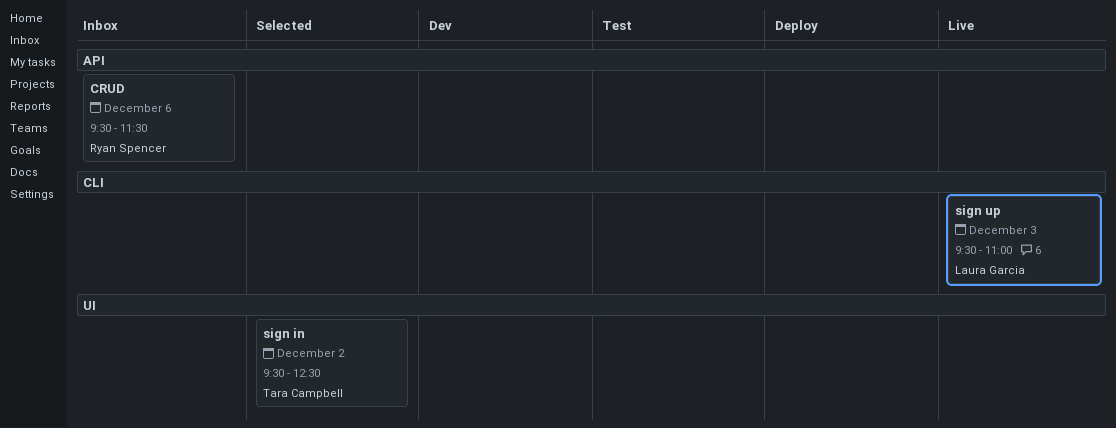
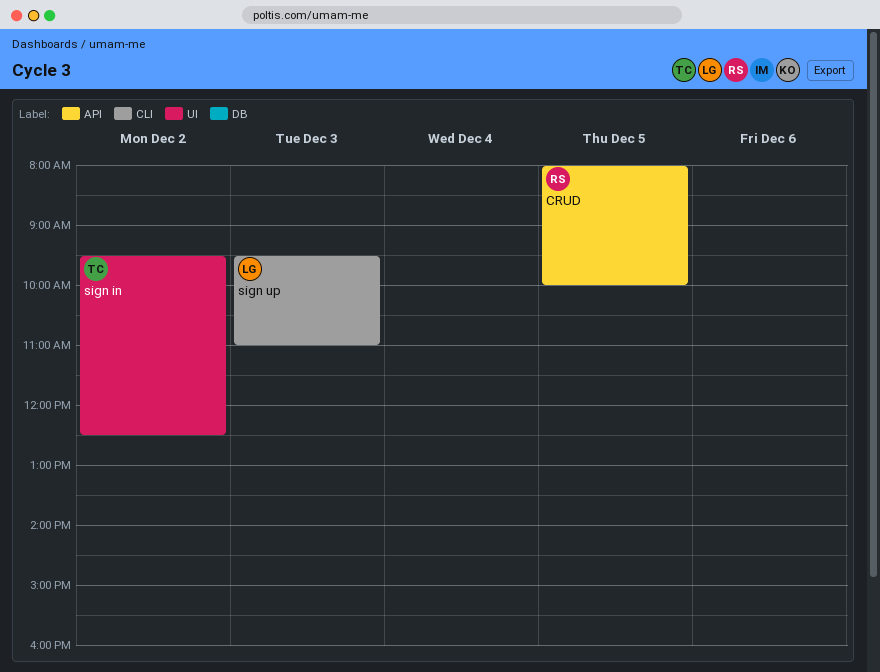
CRUD, day: Dec 6 -> Dec 5
CRUD, begins: 09:30 -> 08:00
CRUD, ends: 11:30 -> 10:00

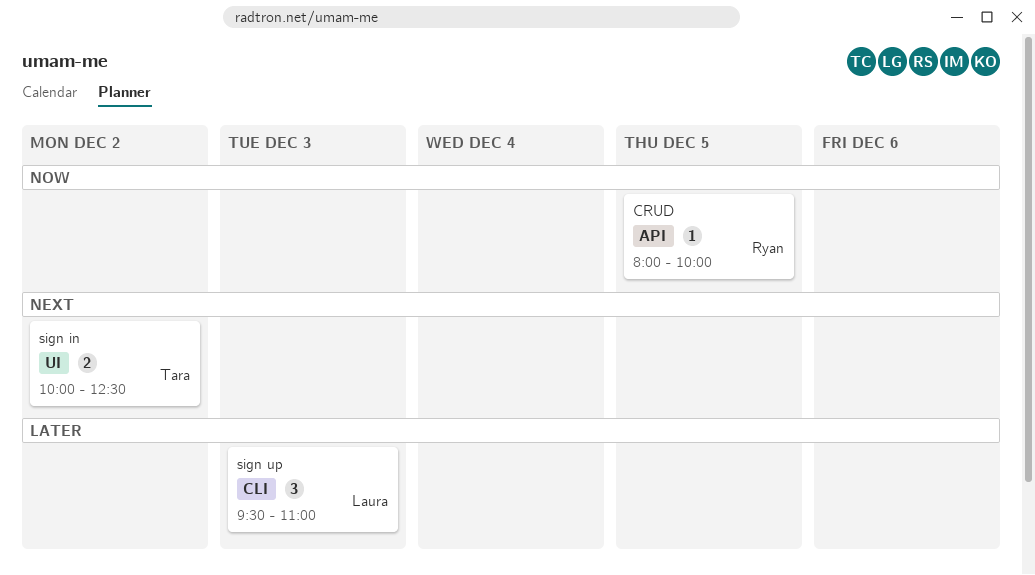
sign in, begins: 09:30 -> 10:00

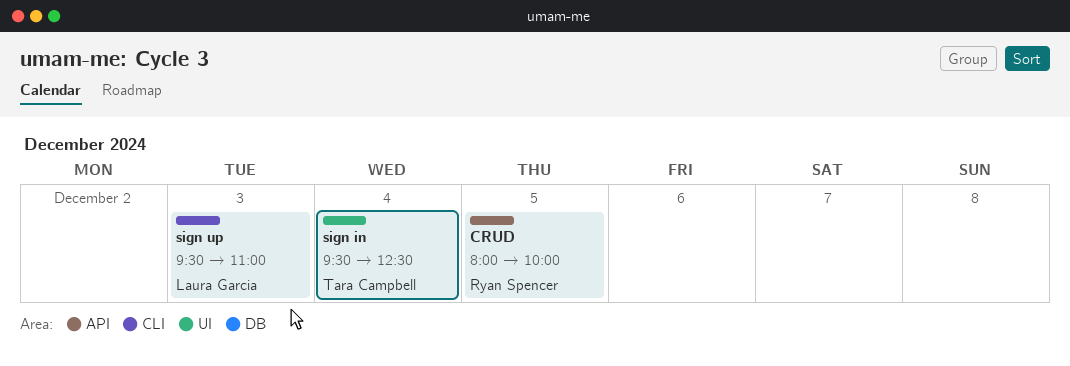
sign in, day: Dec 2 -> Dec 4
sign in, begins: 10:00 -> 09:30

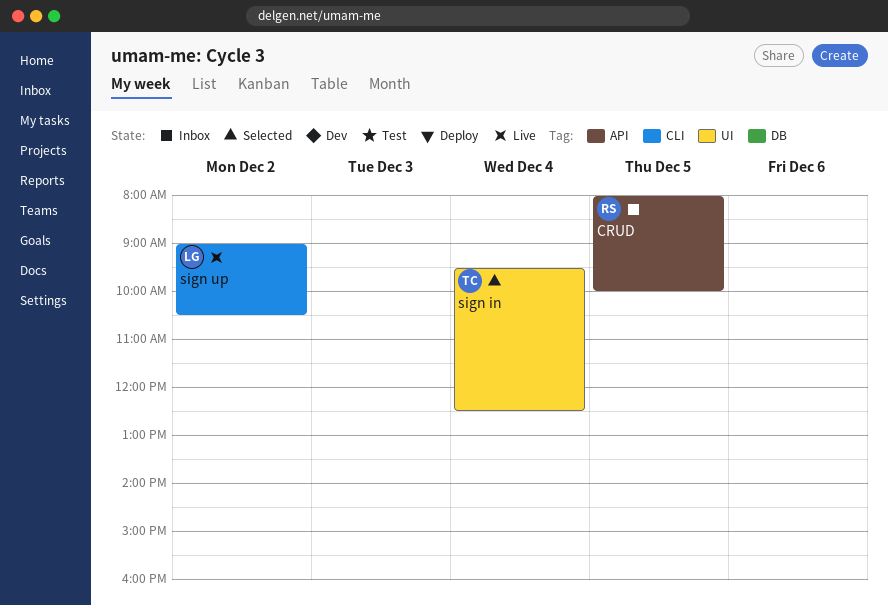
sign up, day: Dec 3 -> Dec 2
sign up, begins: 09:30 -> 09:00
sign up, ends: 11:00 -> 10:30

